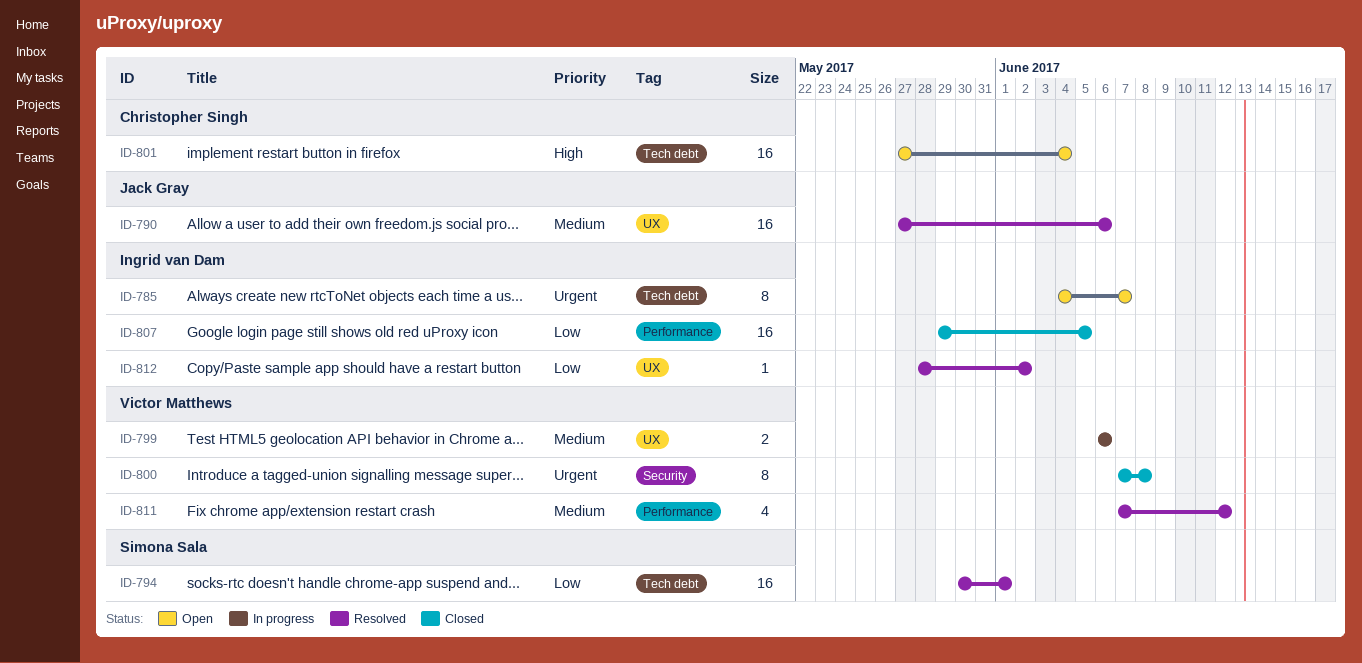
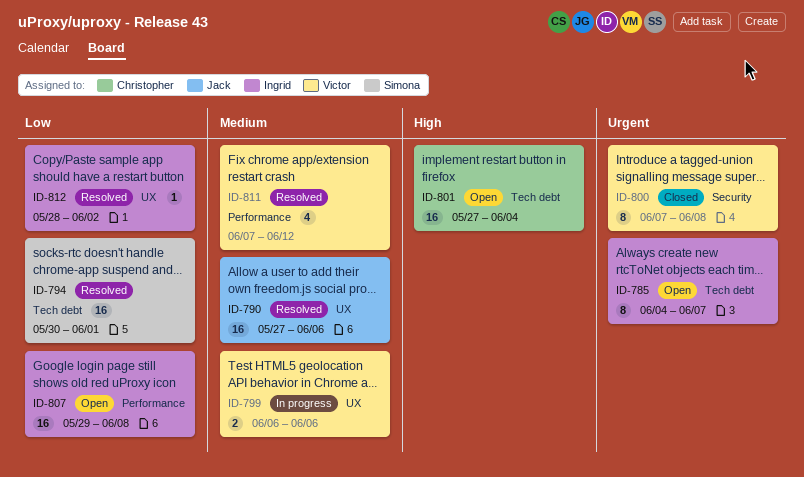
ID-807, status: Closed -> Open
ID-807, due: Jun 5 -> Jun 8

